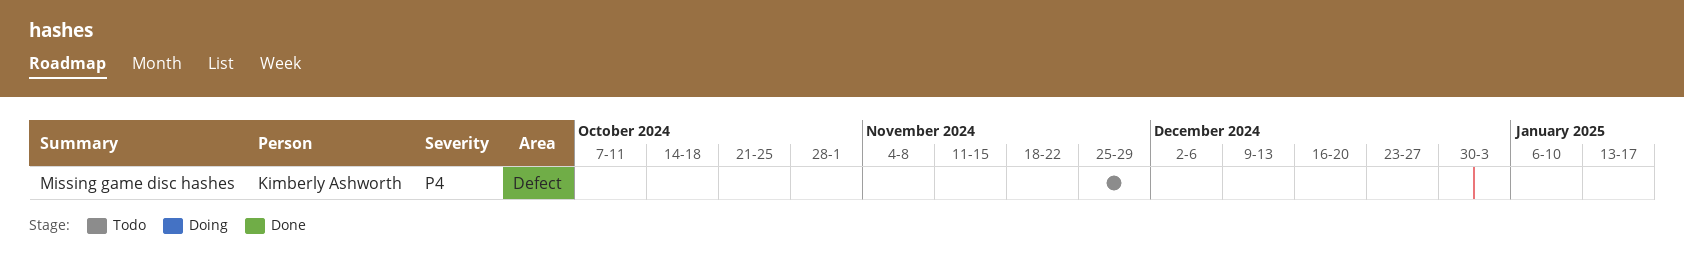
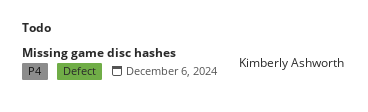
Missing game disc hashes, due: Nov 29 -> Dec 6

